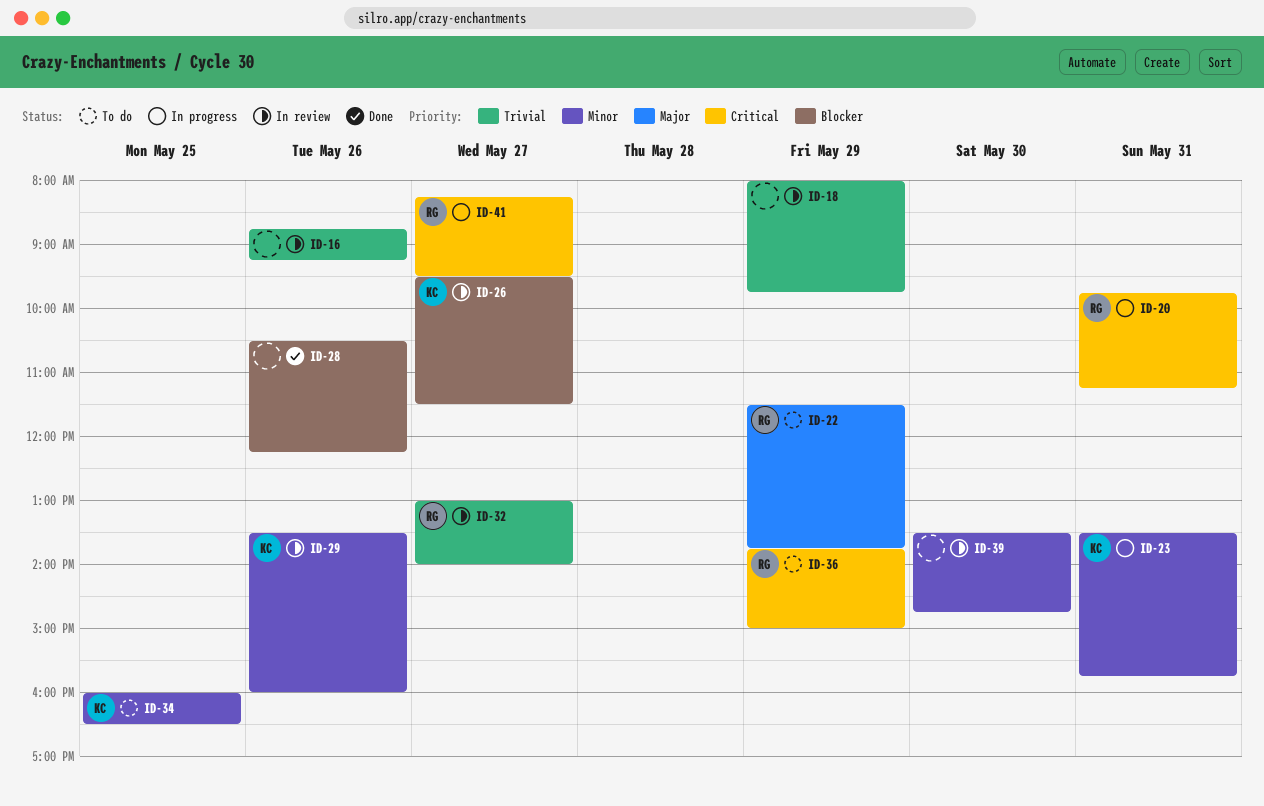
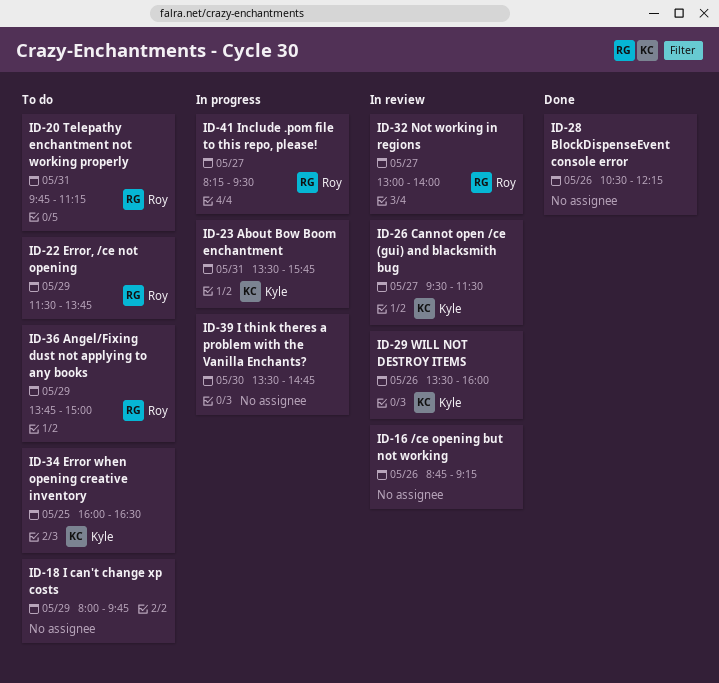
ID-18, status: In review -> To do
ID-20, status: In progress -> To do
ID-39, status: In review -> In progress

